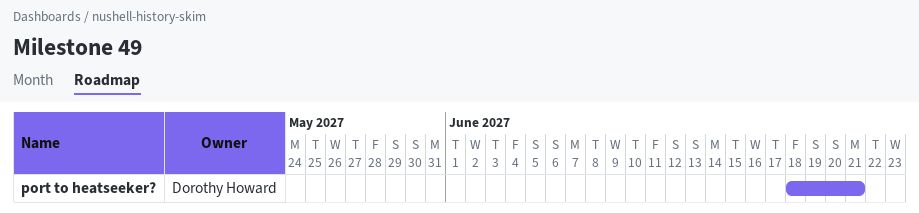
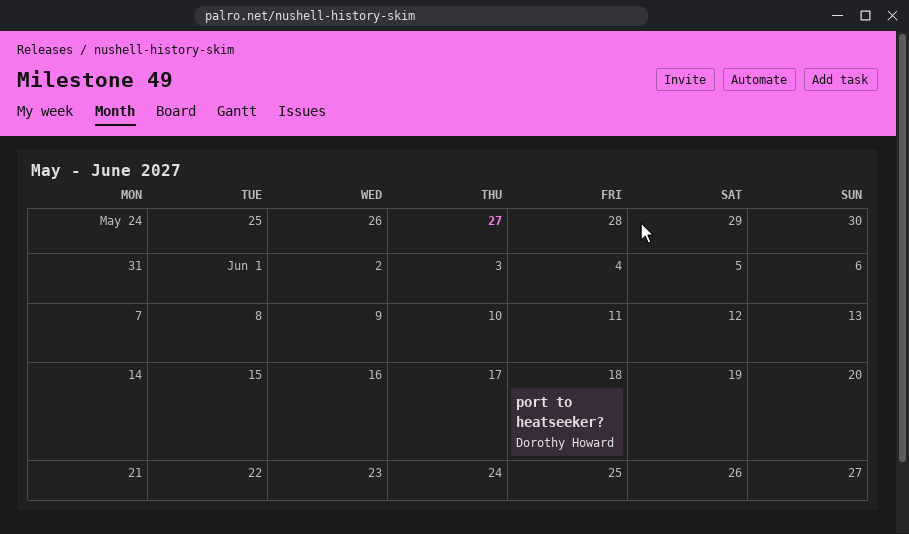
port to heatseeker?, due: Jun 21 -> Jun 18

